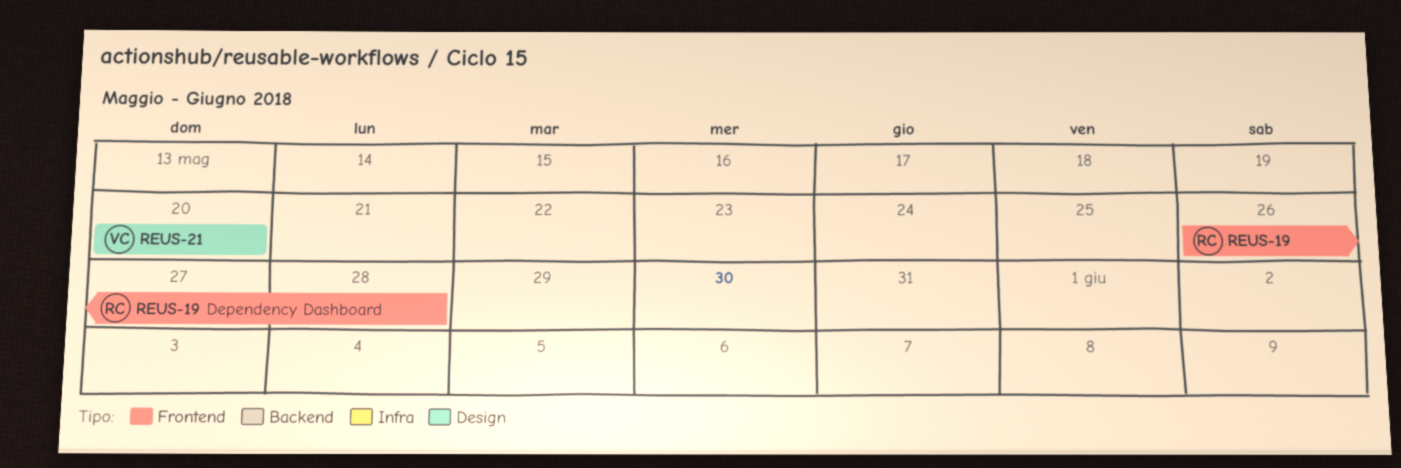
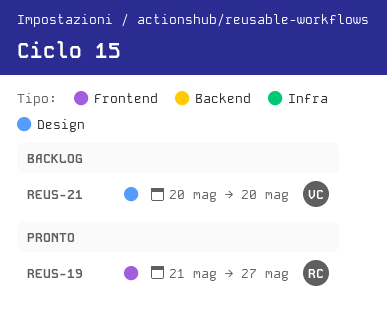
REUS-19, start: May 26 -> May 21
REUS-19, due: May 28 -> May 27

